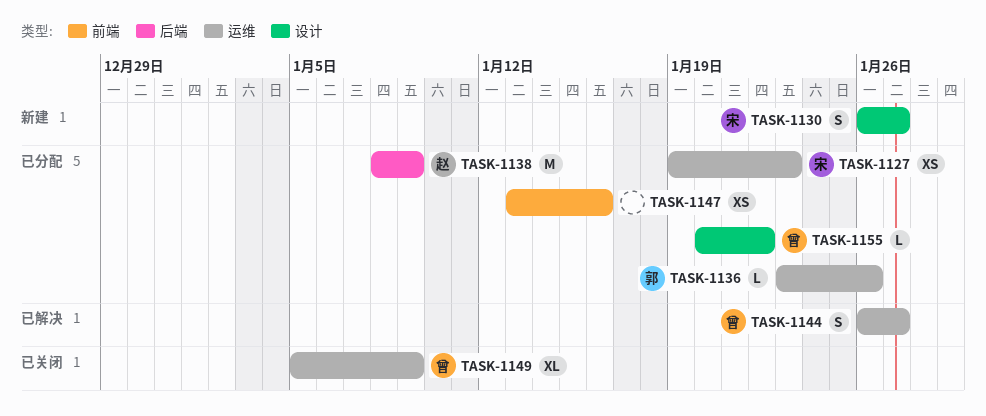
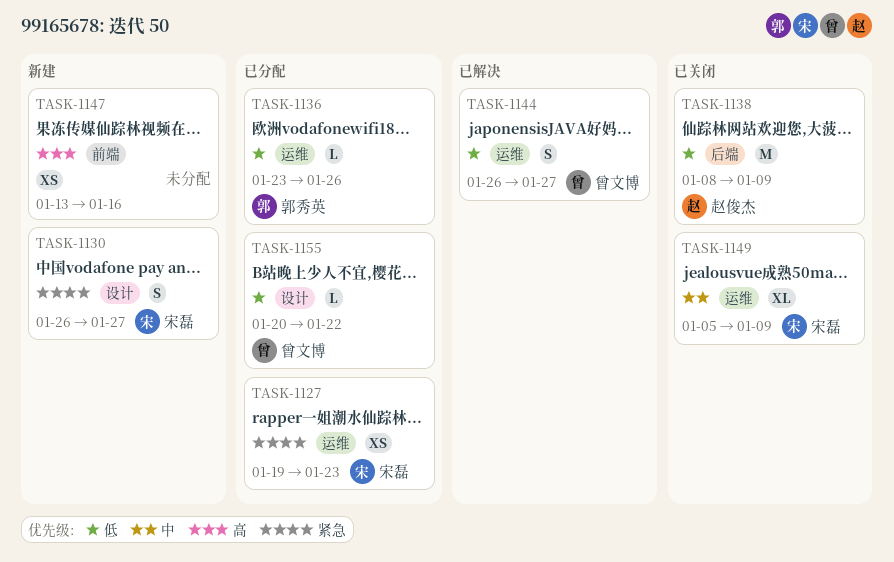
TASK-1138, status: 已分配 -> 已关闭
TASK-1147, status: 已分配 -> 新建
TASK-1149, owner: 曾文博 -> 宋磊

